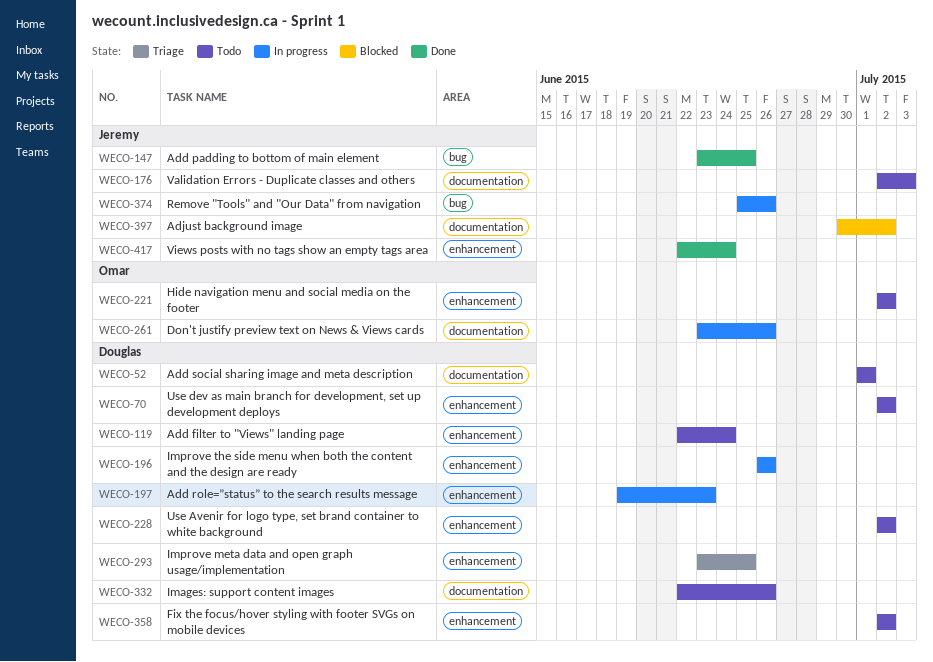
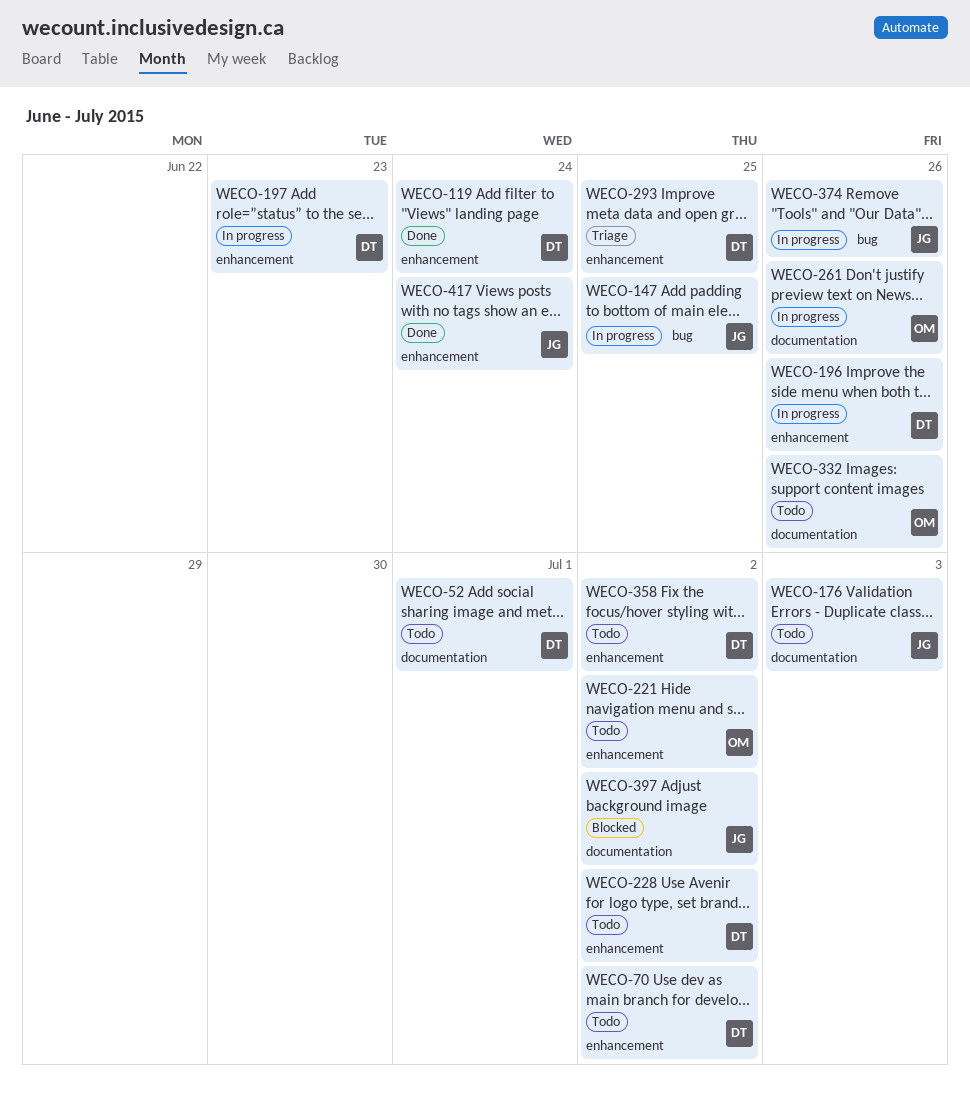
WECO-119, status: Todo -> Done
WECO-147, status: Done -> In progress
WECO-332, owner: Douglas -> Omar

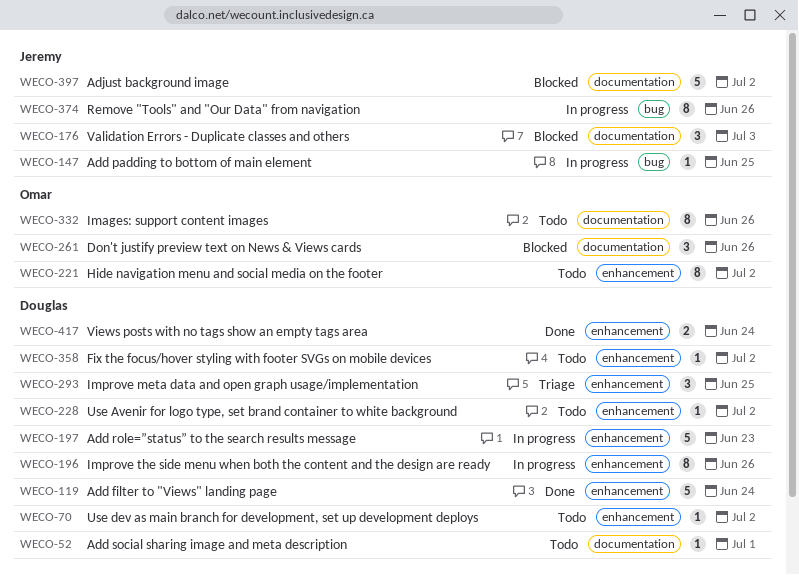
WECO-176, status: Todo -> Blocked
WECO-261, status: In progress -> Blocked
WECO-417, owner: Jeremy -> Douglas

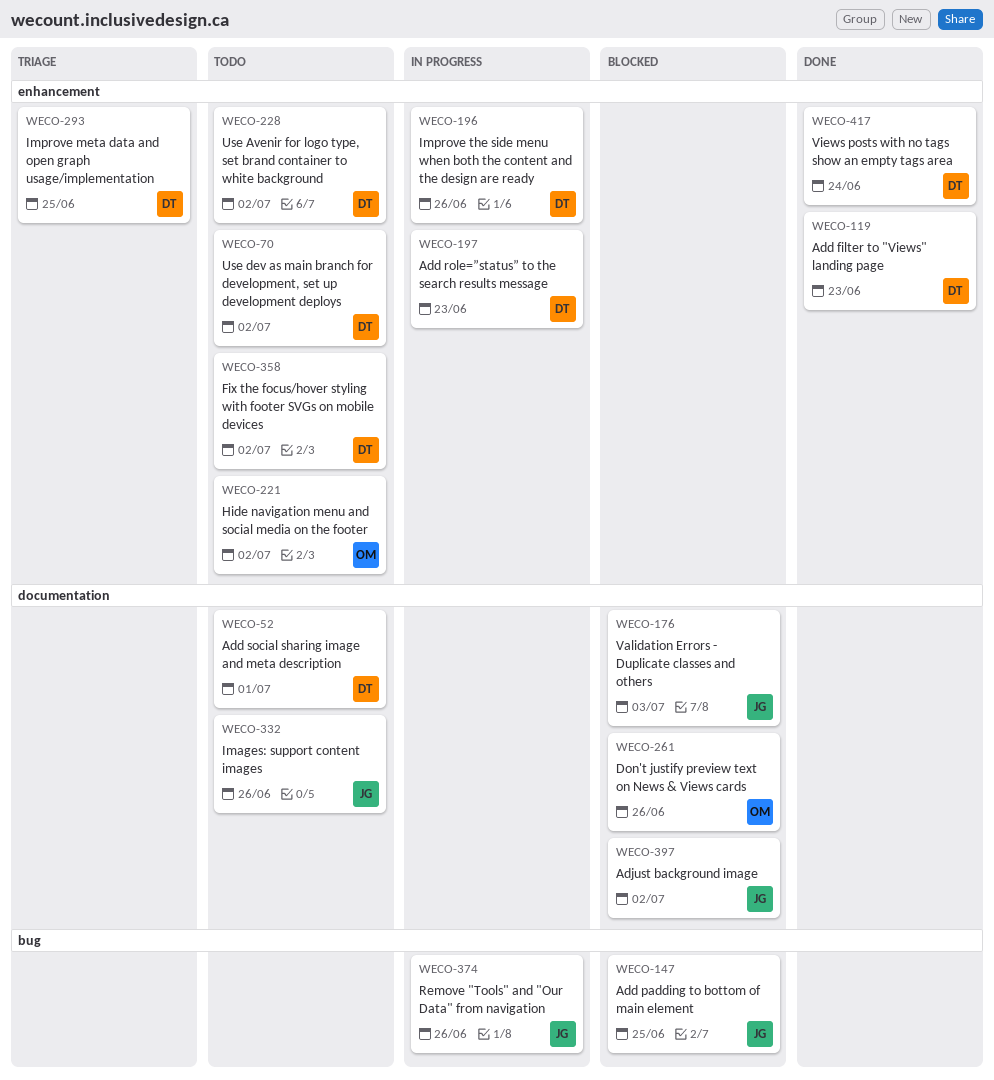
WECO-119, due: Jun 24 -> Jun 23
WECO-147, status: In progress -> Blocked
WECO-332, owner: Omar -> Jeremy

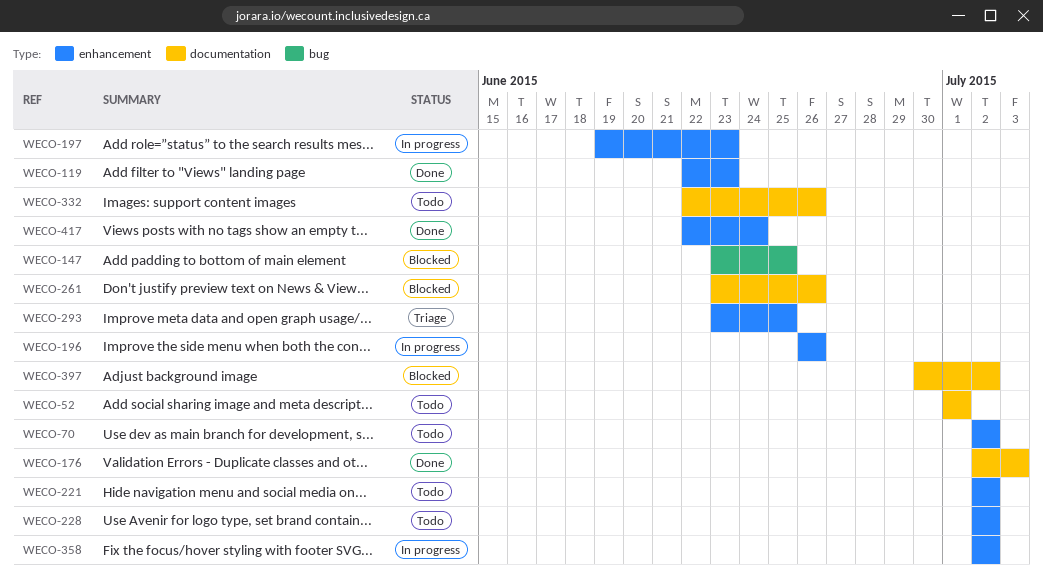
WECO-176, status: Blocked -> Done
WECO-358, status: Todo -> In progress
WECO-374: present -> none

